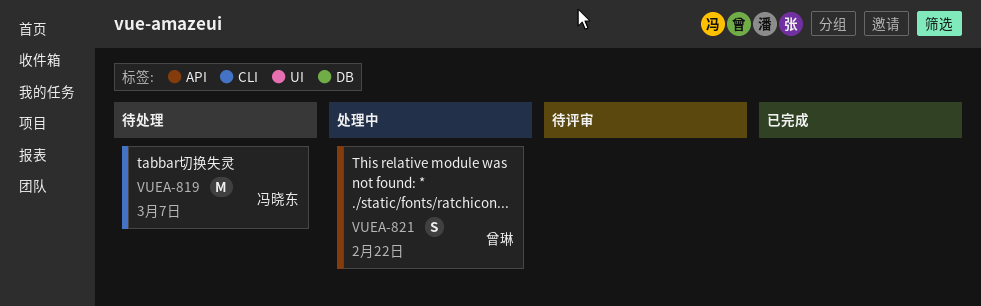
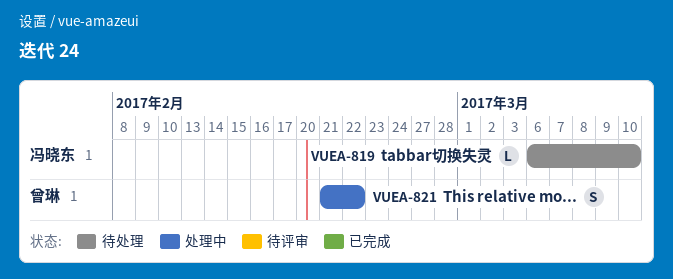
VUEA-819, estimate: M -> L
VUEA-819, due: Mar 7 -> Mar 10

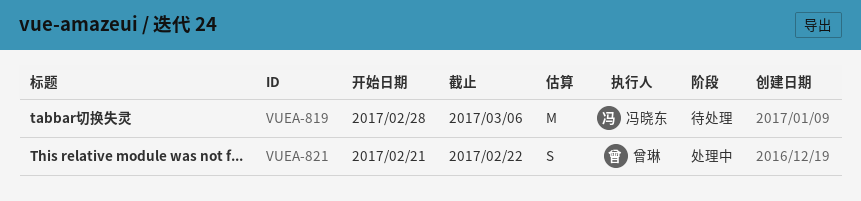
VUEA-819, estimate: L -> M
VUEA-819, start: Mar 6 -> Feb 28
VUEA-819, due: Mar 10 -> Mar 6

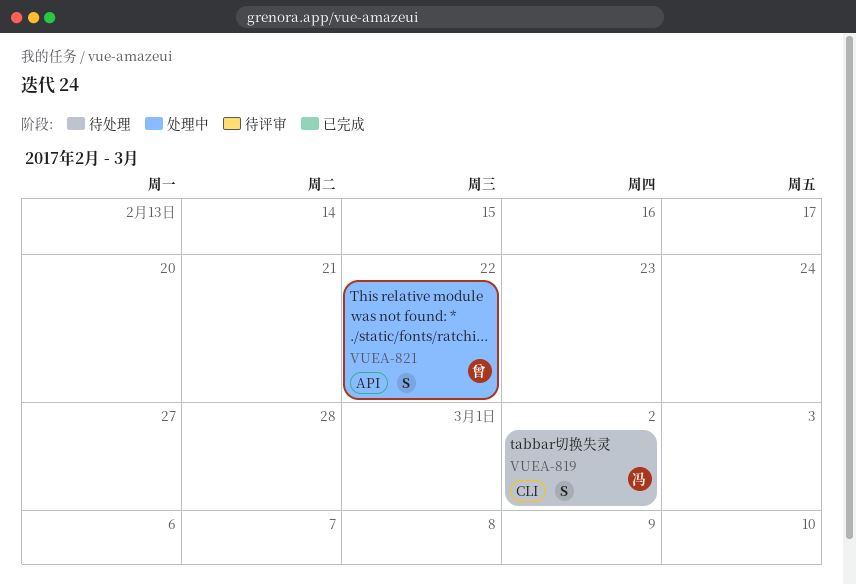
VUEA-819, estimate: M -> S
VUEA-819, due: Mar 6 -> Mar 2

